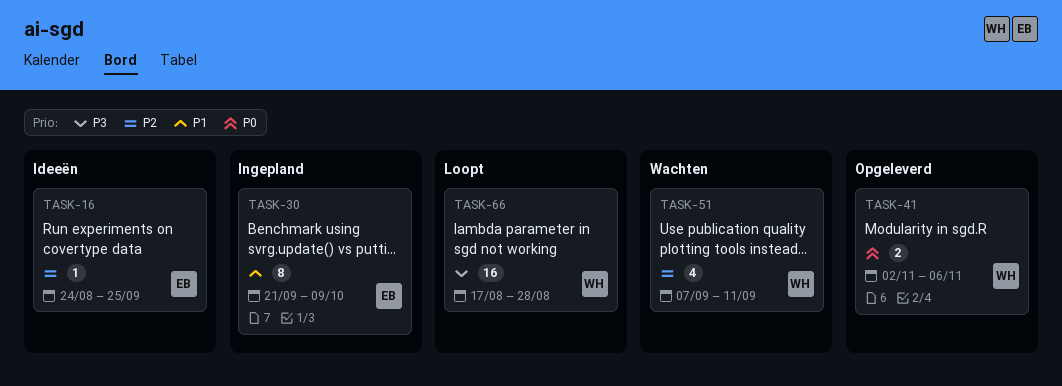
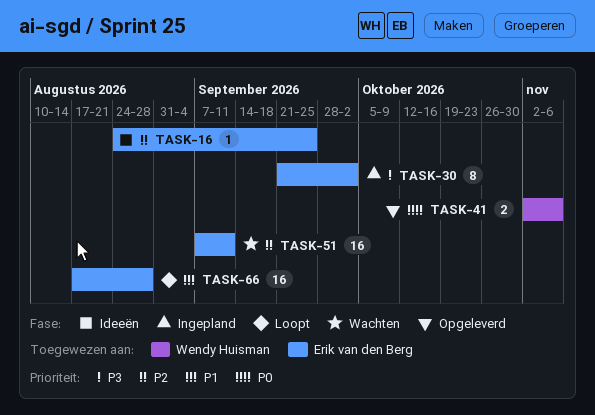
TASK-30, priority: P1 -> P3
TASK-30, due: Oct 9 -> Oct 2
TASK-51, owner: Wendy Huisman -> Erik van den Berg
TASK-51, estimate: 4 -> 16
TASK-66, owner: Wendy Huisman -> Erik van den Berg
TASK-66, priority: P3 -> P1

